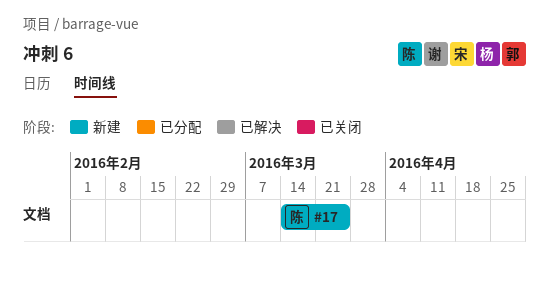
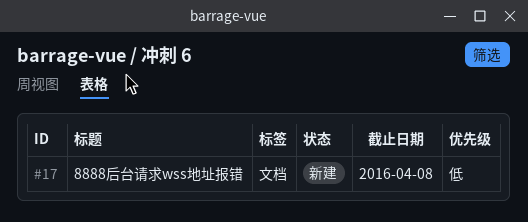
#17, due: Mar 25 -> Apr 8

